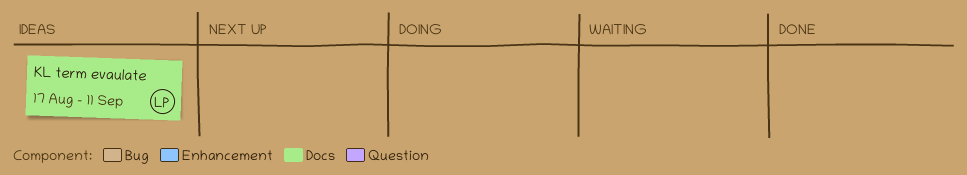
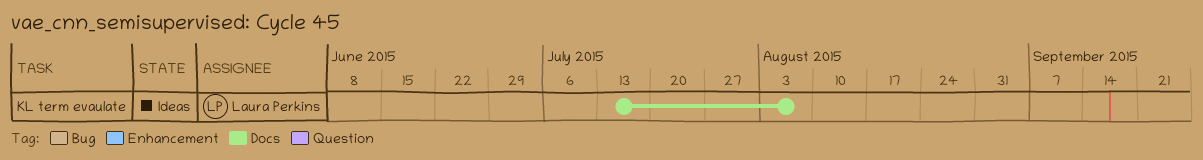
KL term evaulate, start: Aug 17 -> Jul 13
KL term evaulate, due: Sep 11 -> Aug 7

